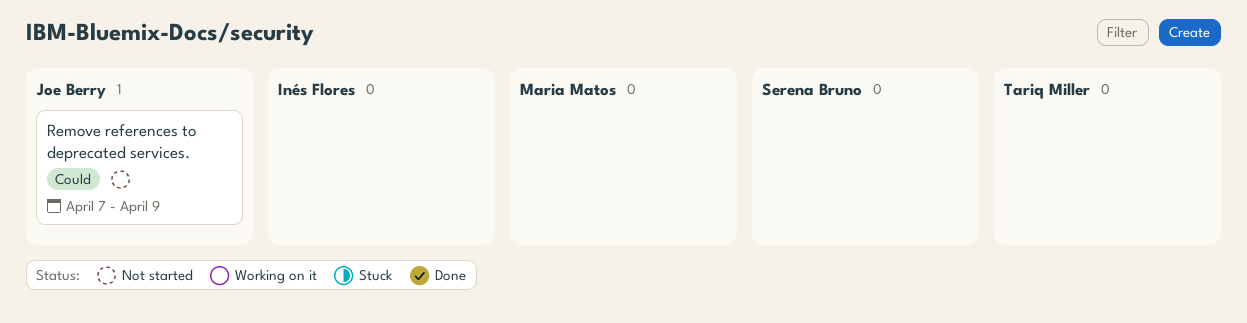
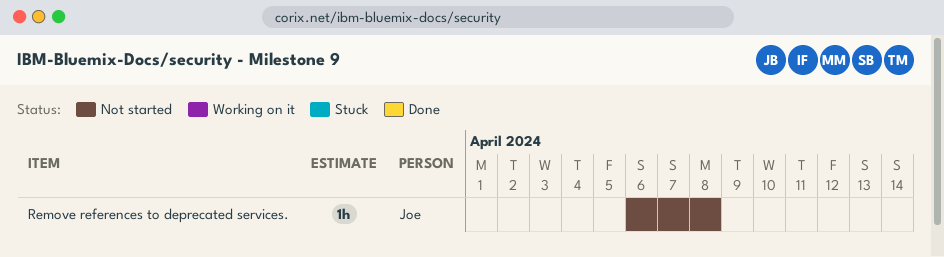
Remove references to deprecated services., start: Apr 7 -> Apr 6
Remove references to deprecated services., due: Apr 9 -> Apr 8

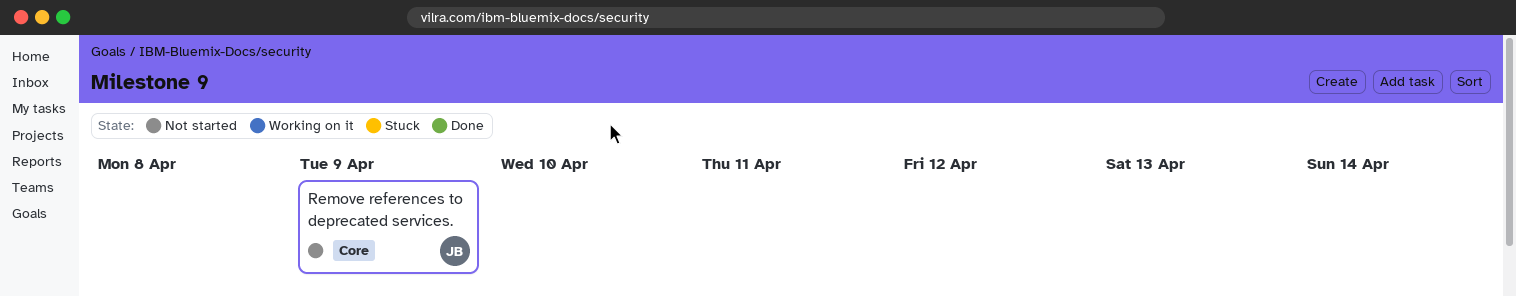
Remove references to deprecated services., due: Apr 8 -> Apr 9

